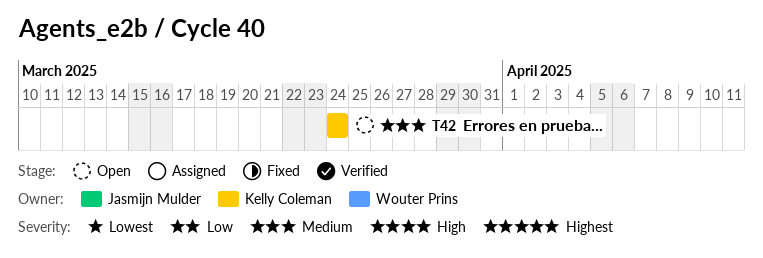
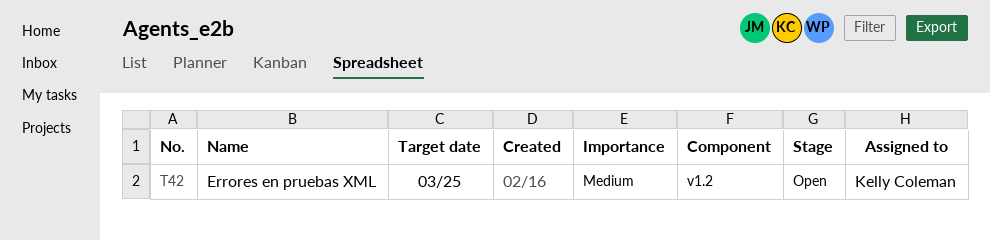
T42, due: Mar 24 -> Mar 25

